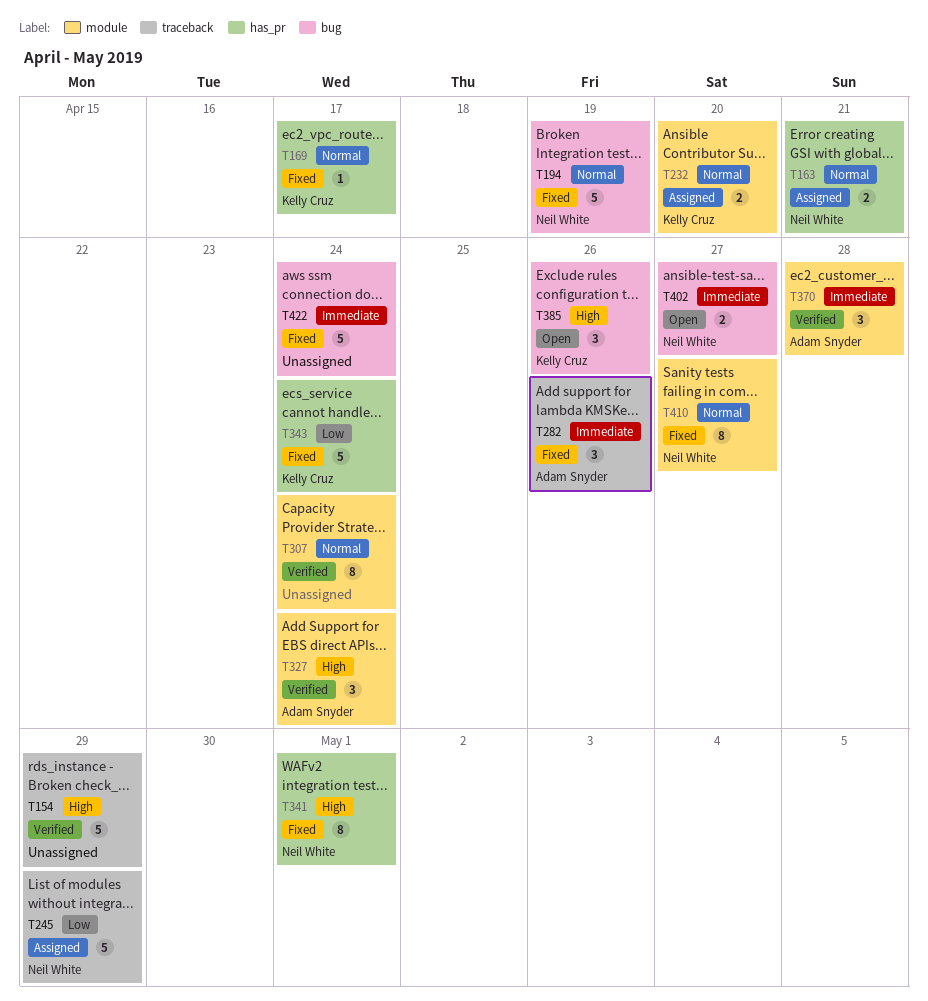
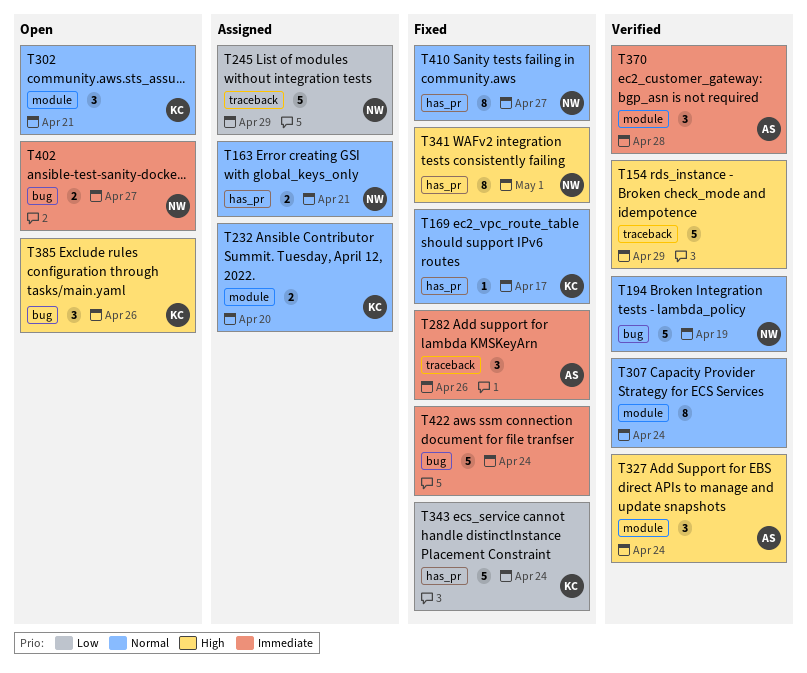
T194, status: Fixed -> Verified
T302: none -> present
T410, label: module -> has_pr

